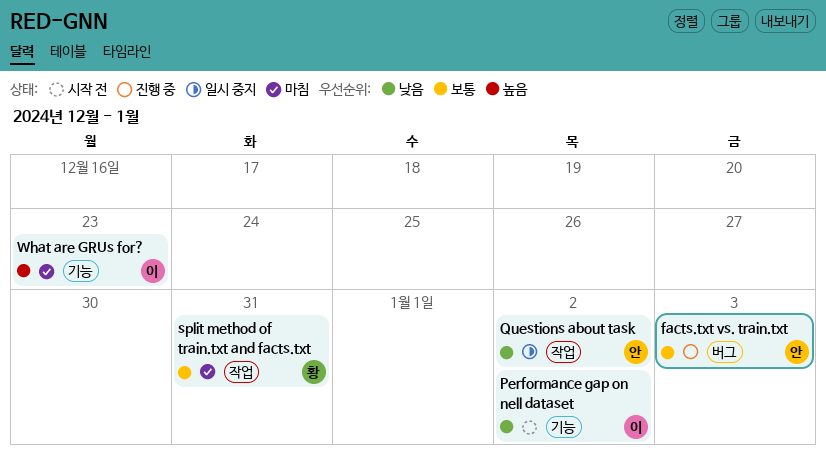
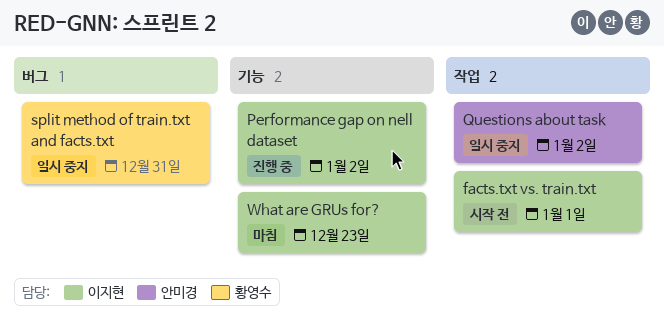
facts.txt vs. train.txt, status: 진행 중 -> 시작 전
facts.txt vs. train.txt, owner: 안미경 -> 이지현
facts.txt vs. train.txt, label: 버그 -> 작업
facts.txt vs. train.txt, due: Jan 3 -> Jan 1
Performance gap on nell dataset, status: 시작 전 -> 진행 중
split method of train.txt and facts.txt, status: 마침 -> 일시 중지
split method of train.txt and facts.txt, label: 작업 -> 버그

